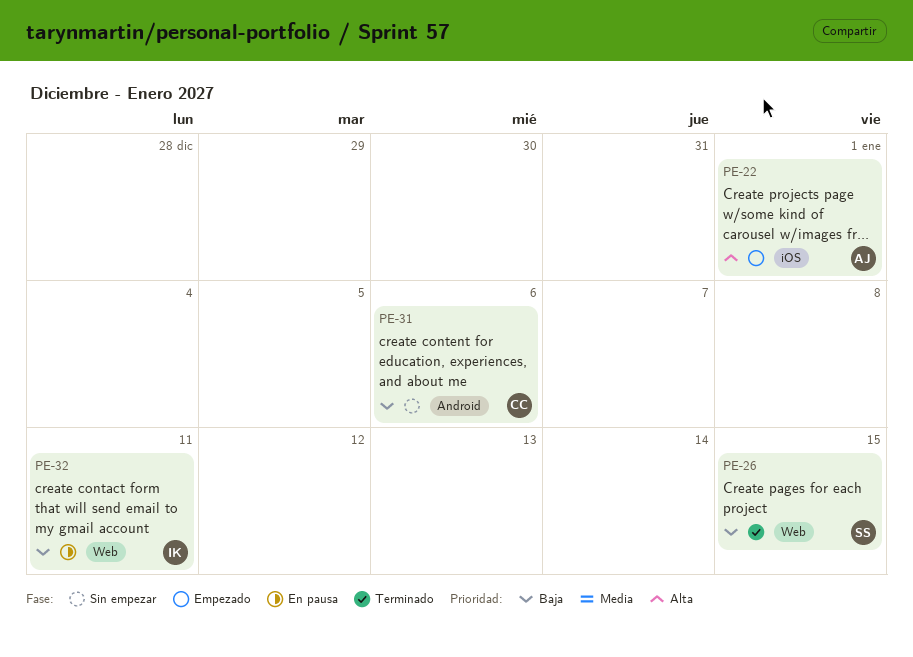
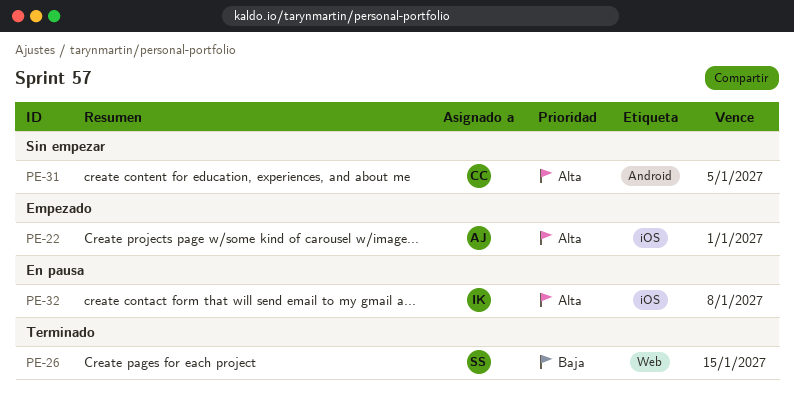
PE-31, priority: Baja -> Alta
PE-31, due: Jan 6 -> Jan 5
PE-32, priority: Baja -> Alta
PE-32, label: Web -> iOS
PE-32, due: Jan 11 -> Jan 8

